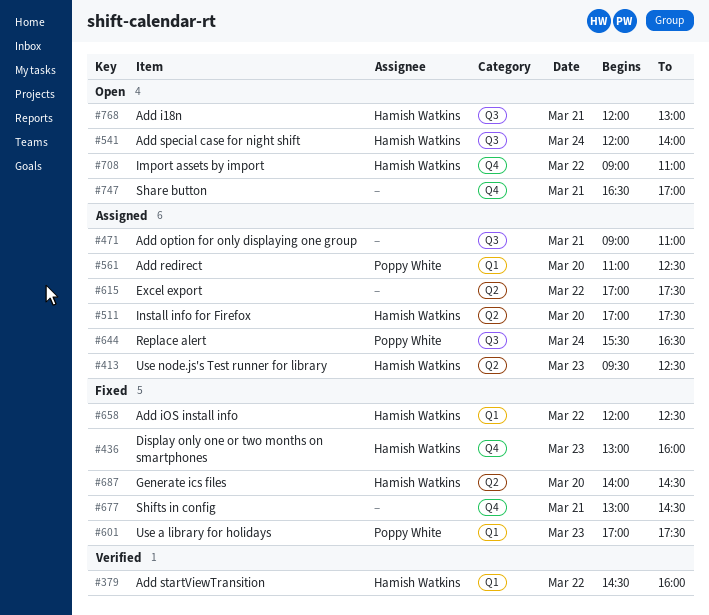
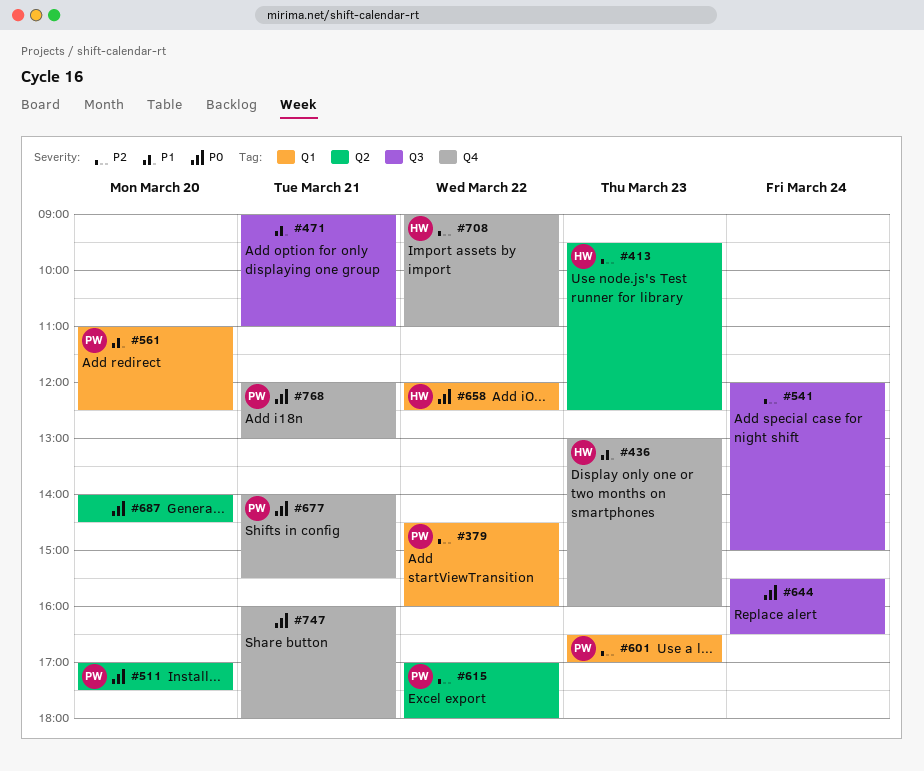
#379, owner: Hamish Watkins -> Poppy White
#511, owner: Hamish Watkins -> Poppy White
#541, owner: Hamish Watkins -> none
#541, ends: 14:00 -> 15:00
#601, begins: 17:00 -> 16:30
#601, ends: 17:30 -> 17:00
#615, owner: none -> Poppy White
#615, ends: 17:30 -> 18:00
#644, owner: Poppy White -> none
#677, owner: none -> Poppy White
#677, begins: 13:00 -> 14:00
#677, ends: 14:30 -> 15:30
#687, owner: Hamish Watkins -> none
#747, begins: 16:30 -> 16:00
#747, ends: 17:00 -> 18:00
#768, owner: Hamish Watkins -> Poppy White
#768, label: Q3 -> Q4

